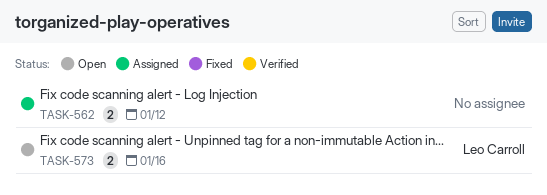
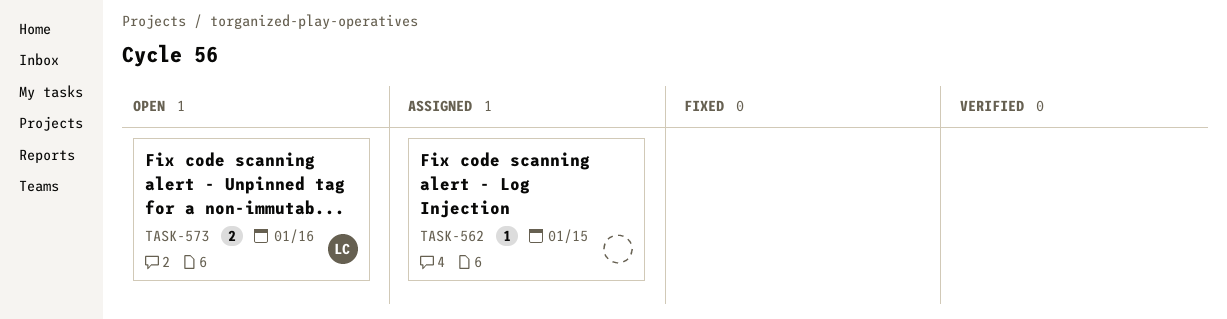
TASK-562, estimate: 2 -> 1
TASK-562, due: Jan 12 -> Jan 15

